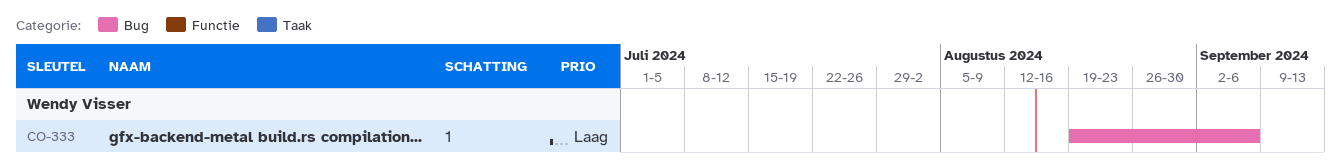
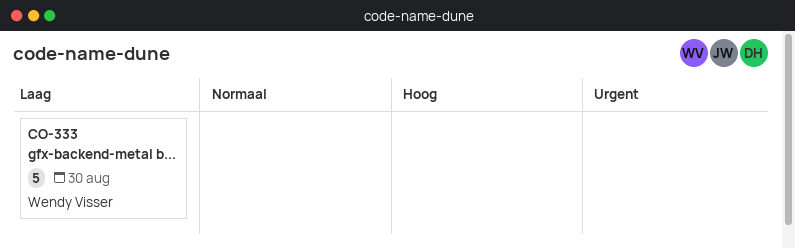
CO-333, estimate: 1 -> 5
CO-333, due: Sep 6 -> Aug 30

